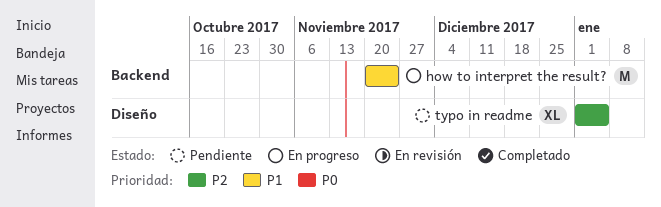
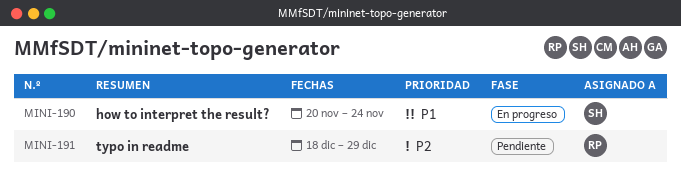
typo in readme, start: Jan 1 -> Dec 18
typo in readme, due: Jan 5 -> Dec 29

